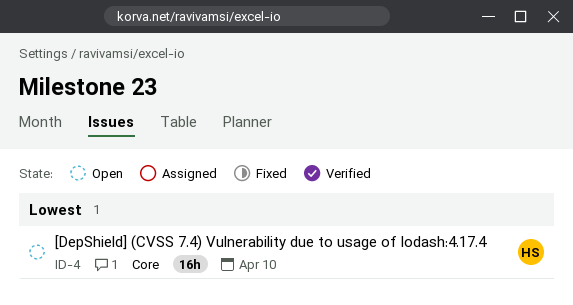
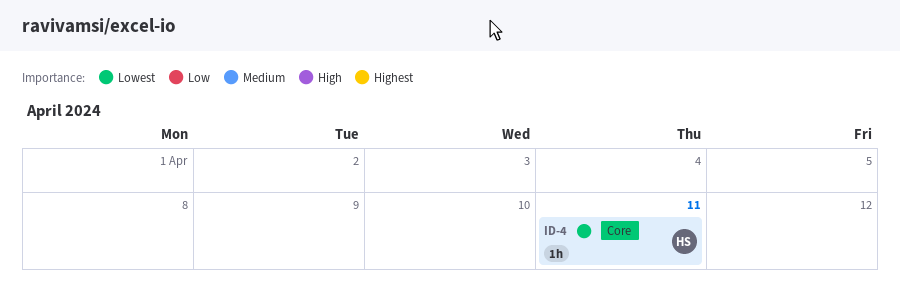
ID-4, estimate: 16h -> 1h
ID-4, due: Apr 10 -> Apr 11

